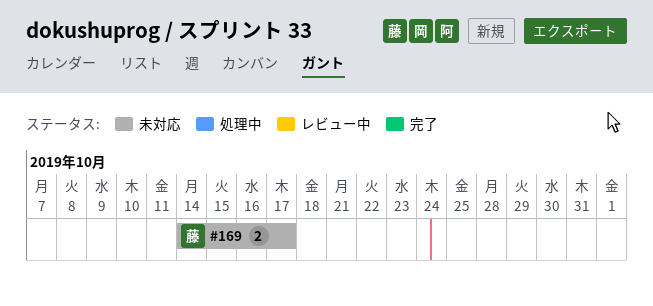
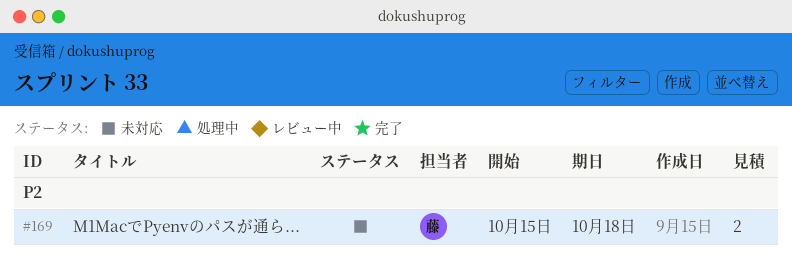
#169, start: Oct 14 -> Oct 15
#169, due: Oct 17 -> Oct 18

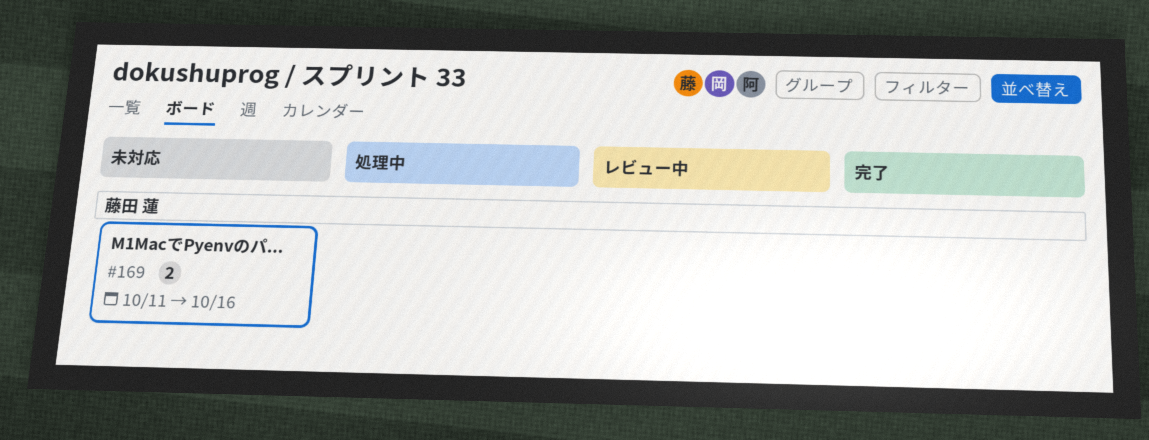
#169, start: Oct 15 -> Oct 11
#169, due: Oct 18 -> Oct 16

